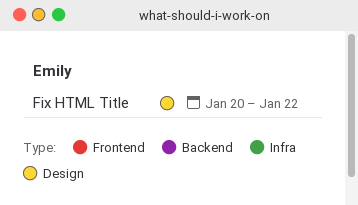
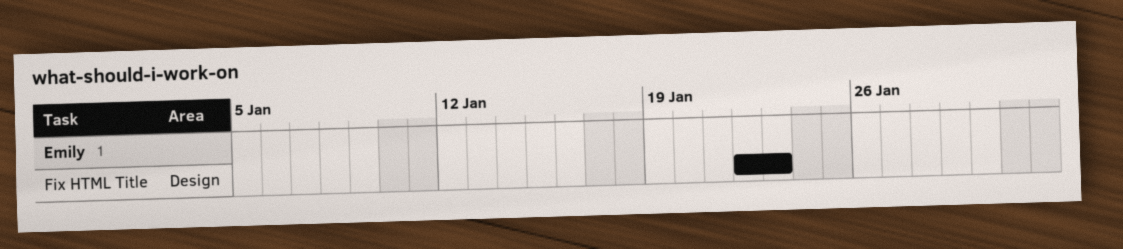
Fix HTML Title, start: Jan 20 -> Jan 22
Fix HTML Title, due: Jan 22 -> Jan 23

